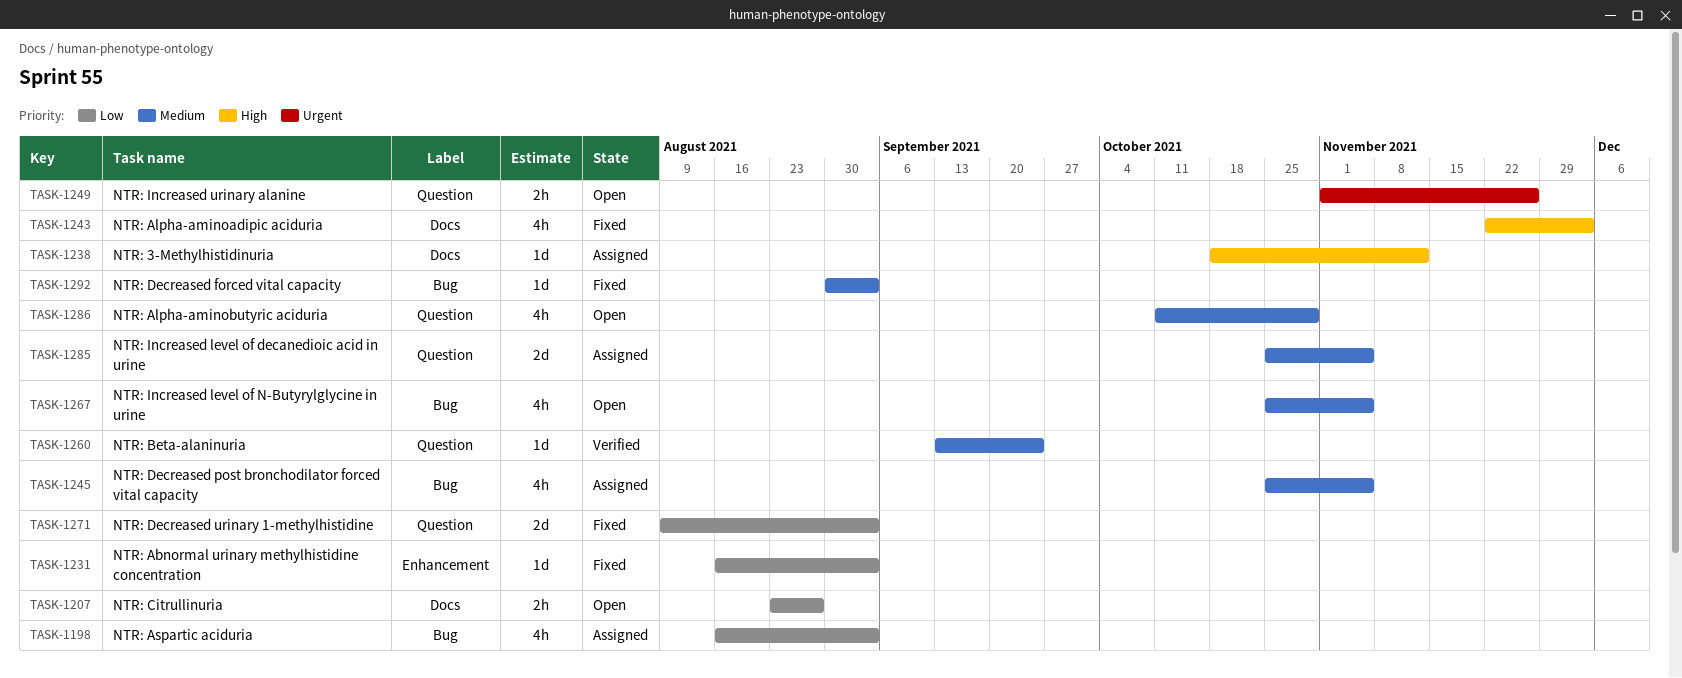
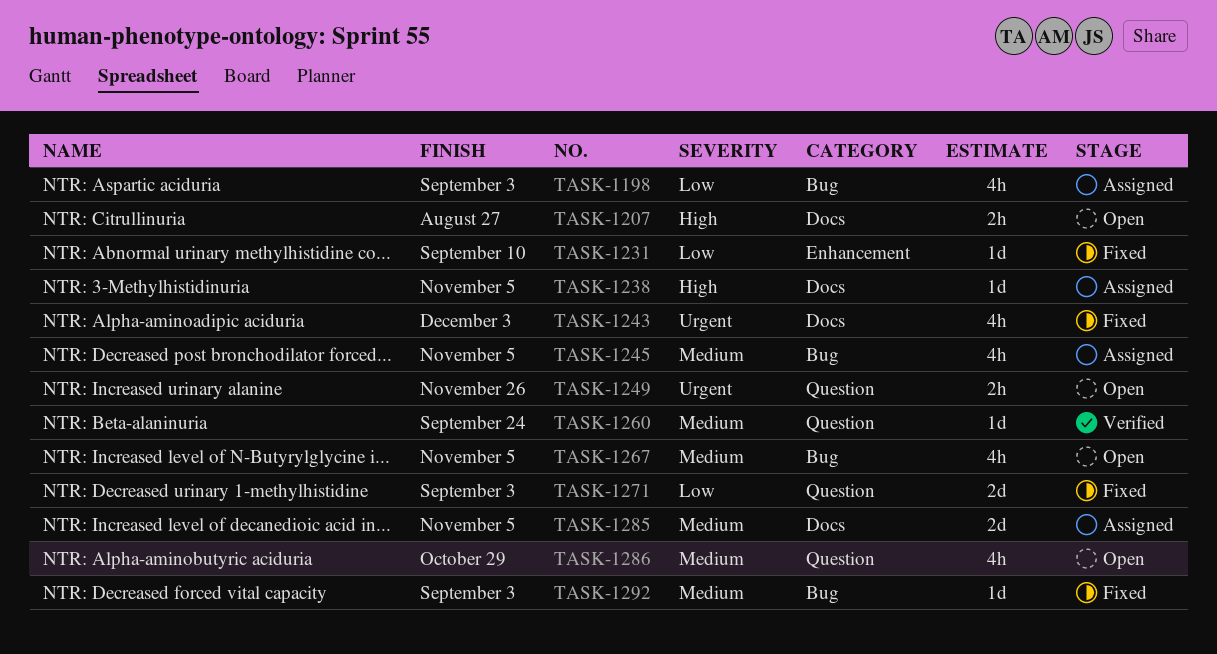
TASK-1207, priority: Low -> High
TASK-1231, due: Sep 3 -> Sep 10
TASK-1238, due: Nov 12 -> Nov 5
TASK-1243, priority: High -> Urgent
TASK-1285, label: Question -> Docs

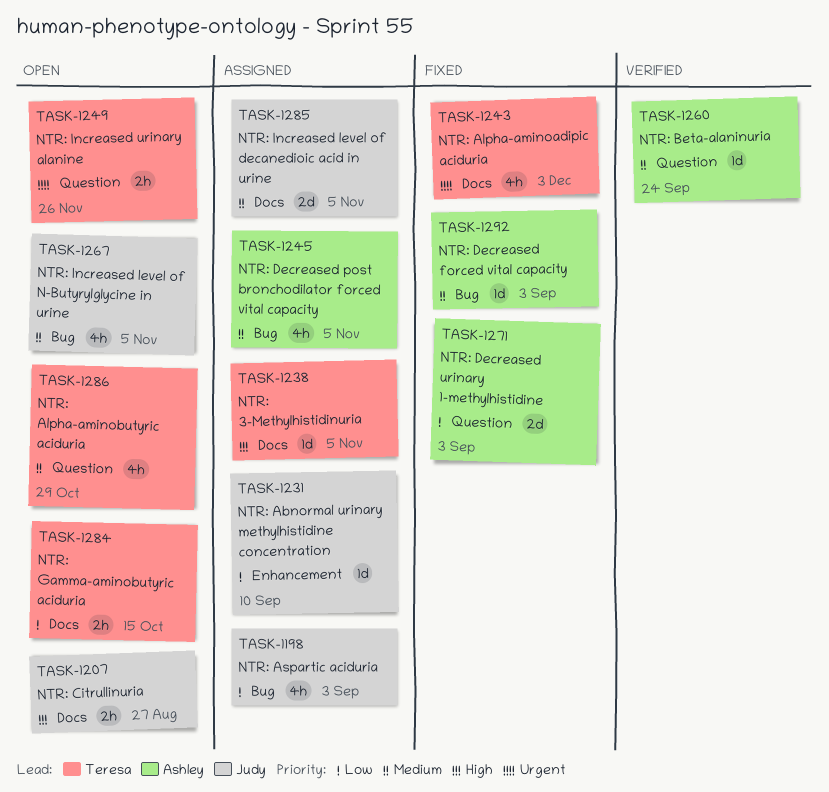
TASK-1231, status: Fixed -> Assigned
TASK-1284: none -> present

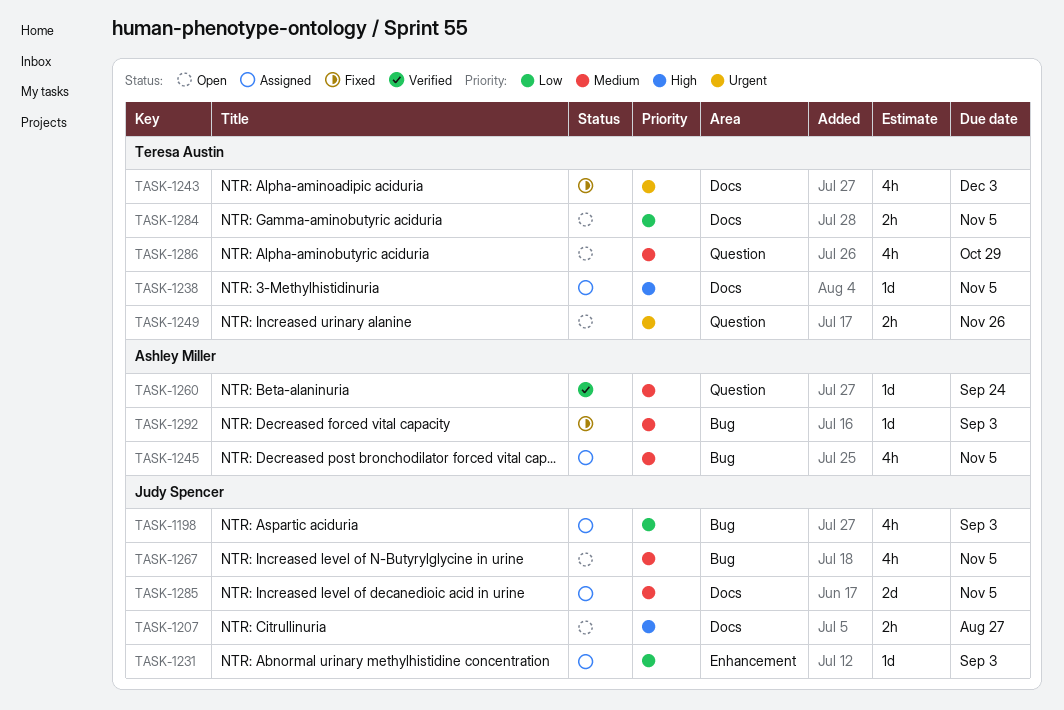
TASK-1231, due: Sep 10 -> Sep 3
TASK-1271: present -> none
TASK-1284, due: Oct 15 -> Nov 5

